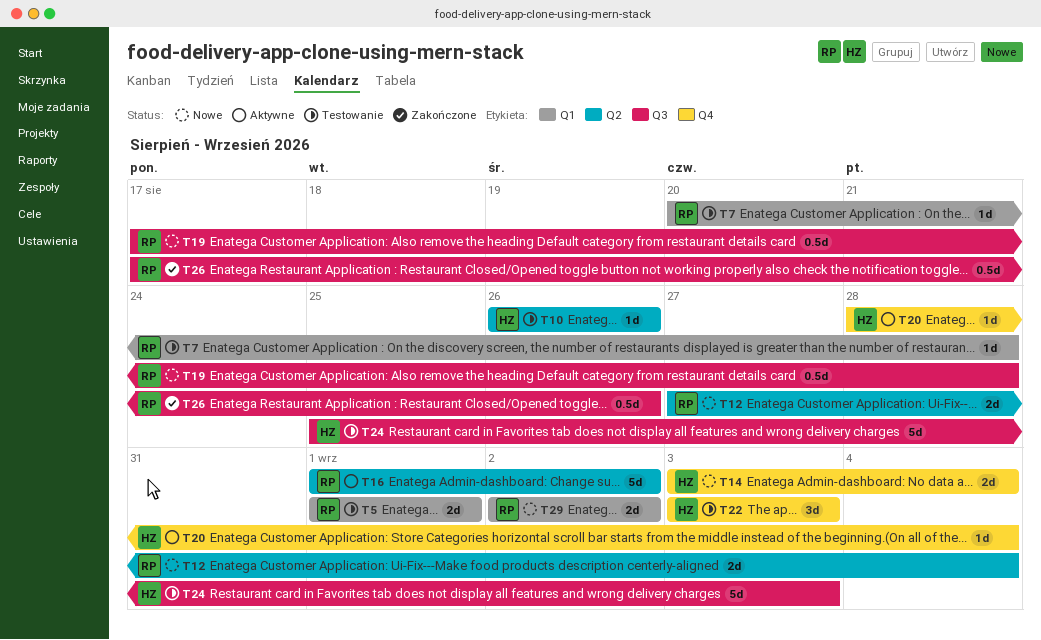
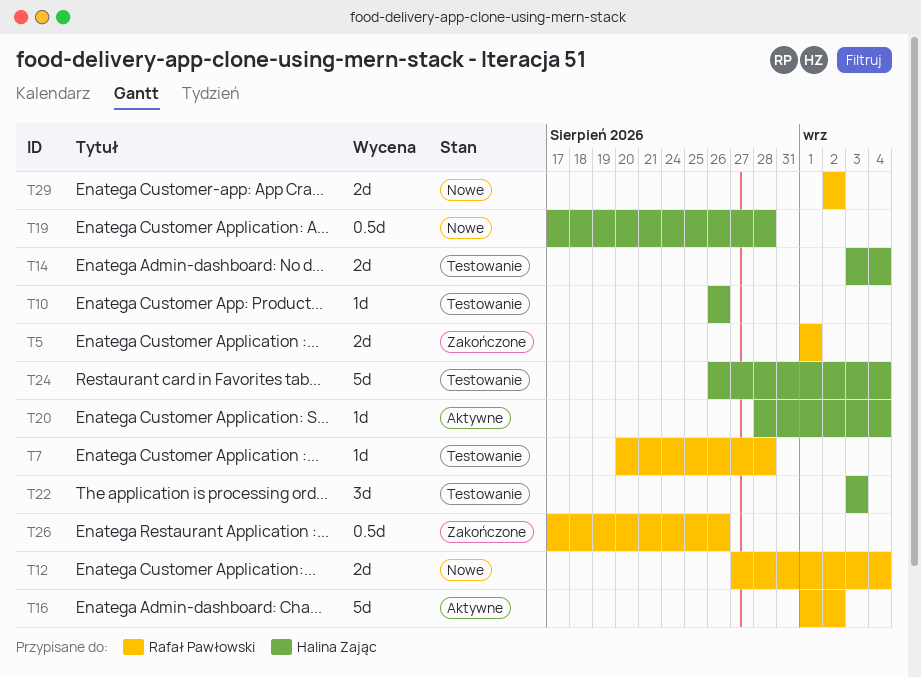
T5, status: Testowanie -> Zakończone
T14, status: Nowe -> Testowanie
T19, owner: Rafał Pawłowski -> Halina Zając
T24, start: Aug 25 -> Aug 26
T24, due: Sep 3 -> Sep 4

